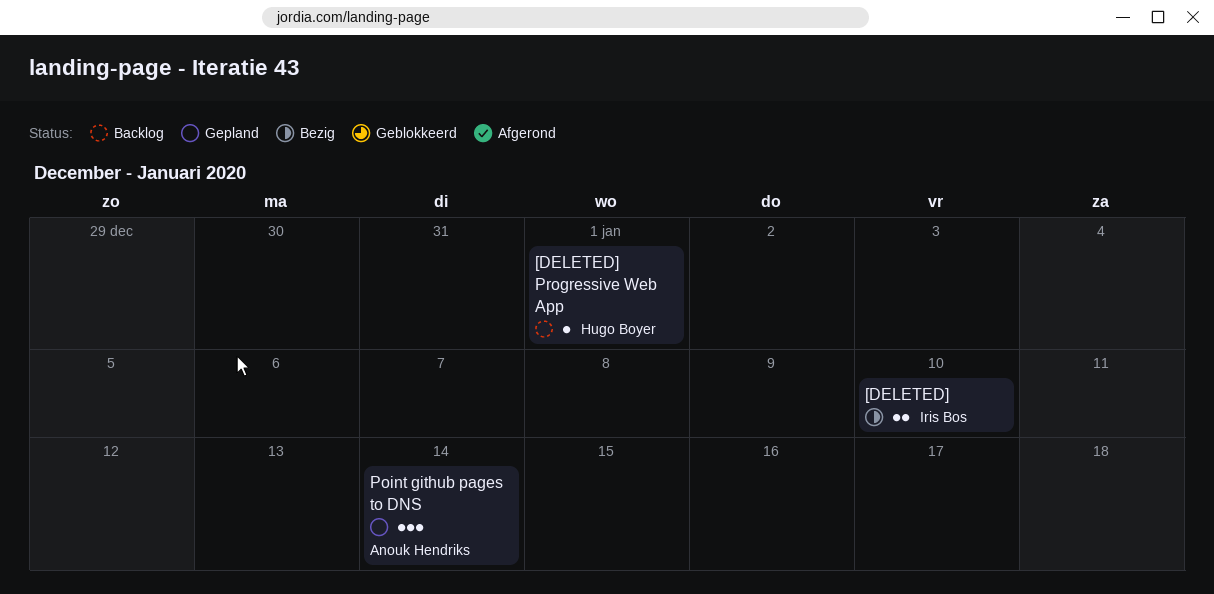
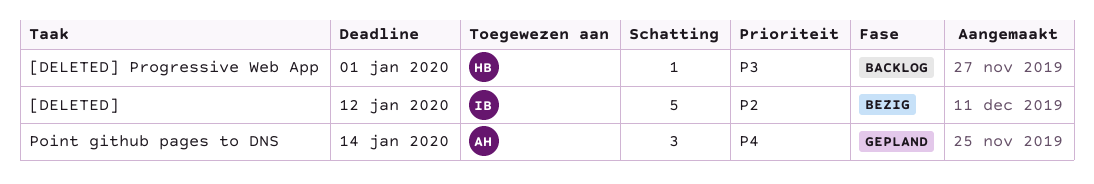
[DELETED], estimate: 2 -> 5
[DELETED], due: Jan 10 -> Jan 12

